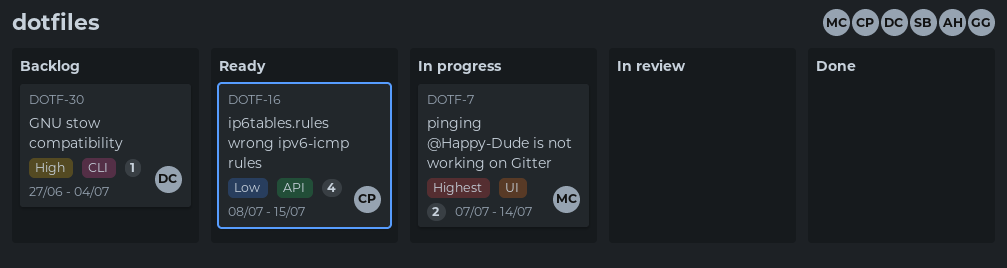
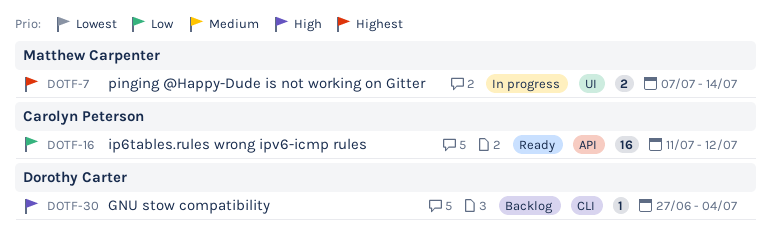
DOTF-16, estimate: 4 -> 16
DOTF-16, start: Jul 8 -> Jul 11
DOTF-16, due: Jul 15 -> Jul 12

